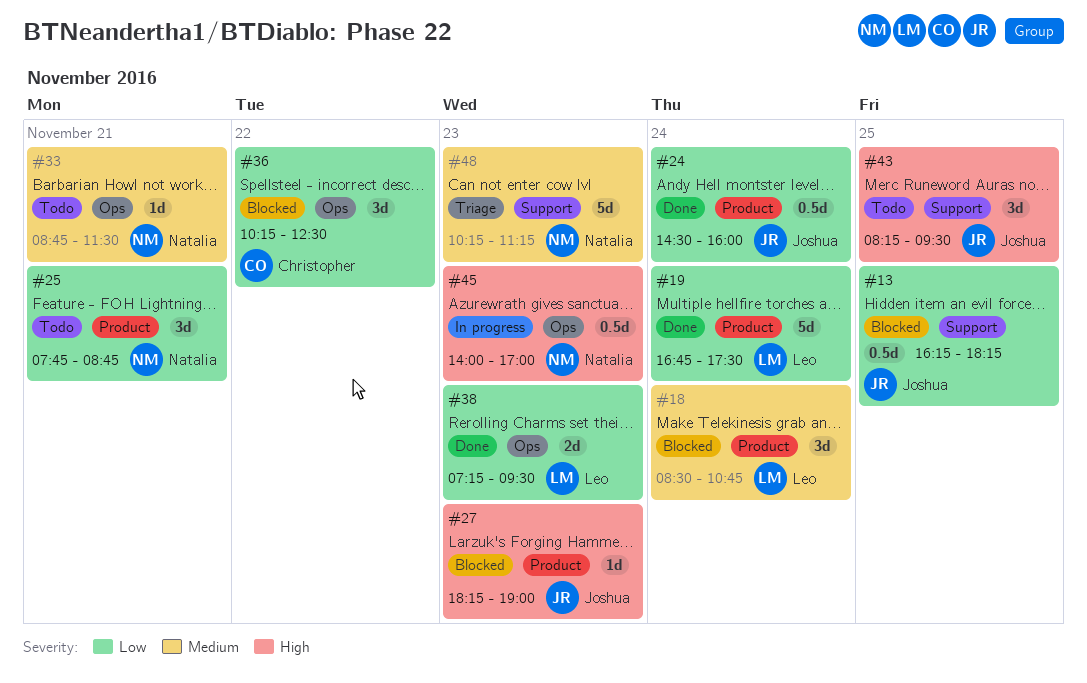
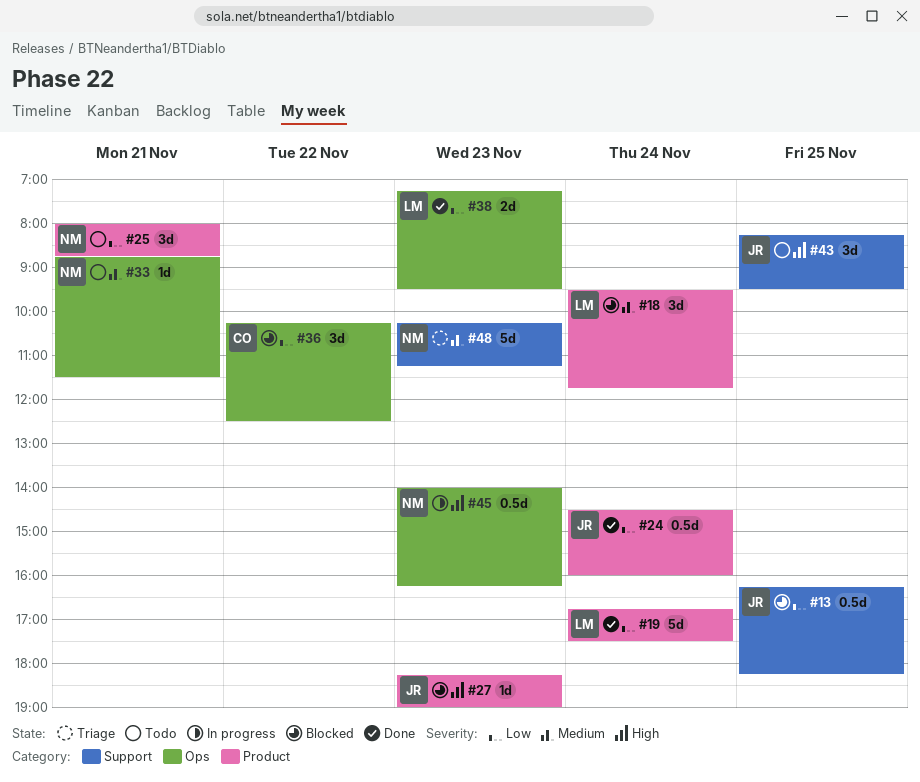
#18, begins: 08:30 -> 09:30
#18, ends: 10:45 -> 11:45
#25, begins: 07:45 -> 08:00
#45, ends: 17:00 -> 16:15

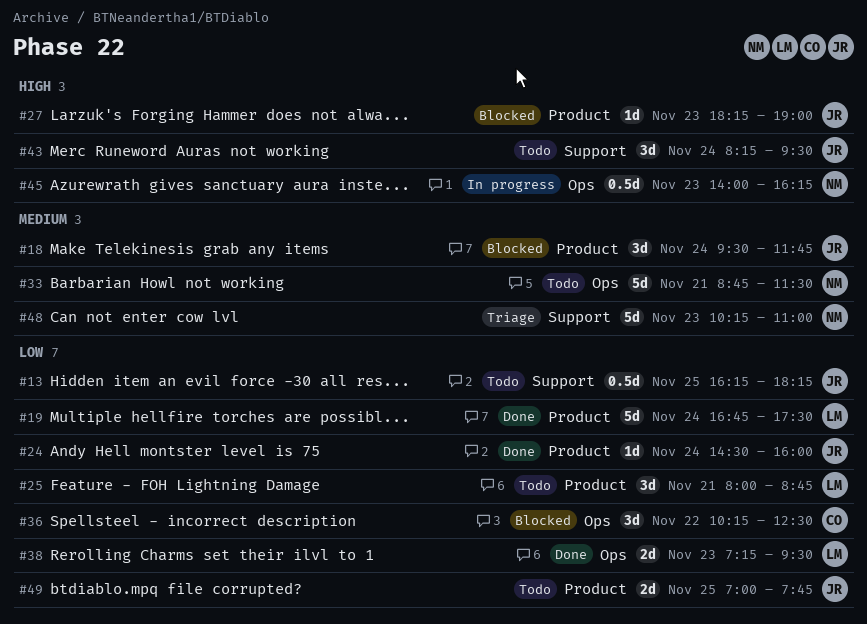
#13, status: Blocked -> Todo
#18, owner: LM -> JR
#24, estimate: 0.5d -> 1d
#25, owner: NM -> LM
#33, estimate: 1d -> 5d
#43, day: Nov 25 -> Nov 24
#48, ends: 11:15 -> 11:00
#49: none -> present

